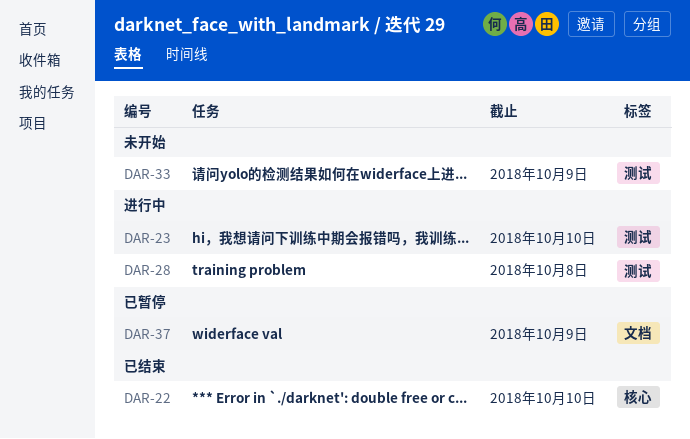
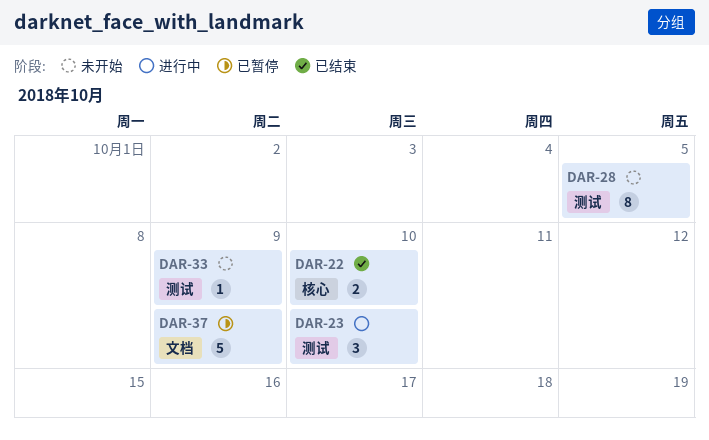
DAR-28, status: 进行中 -> 未开始
DAR-28, due: Oct 8 -> Oct 5

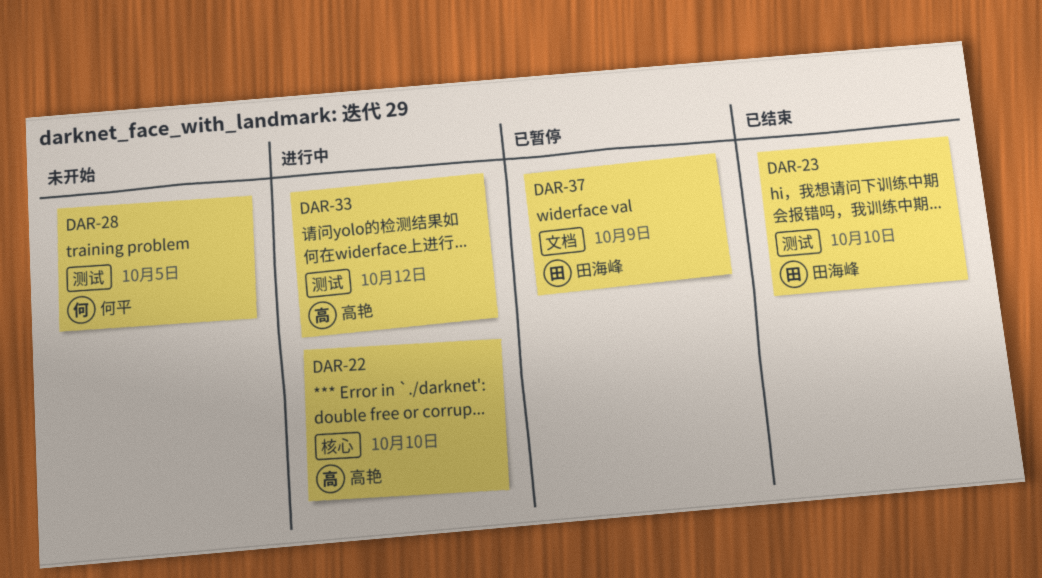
DAR-22, status: 已结束 -> 进行中
DAR-23, status: 进行中 -> 已结束
DAR-33, status: 未开始 -> 进行中
DAR-33, due: Oct 9 -> Oct 12

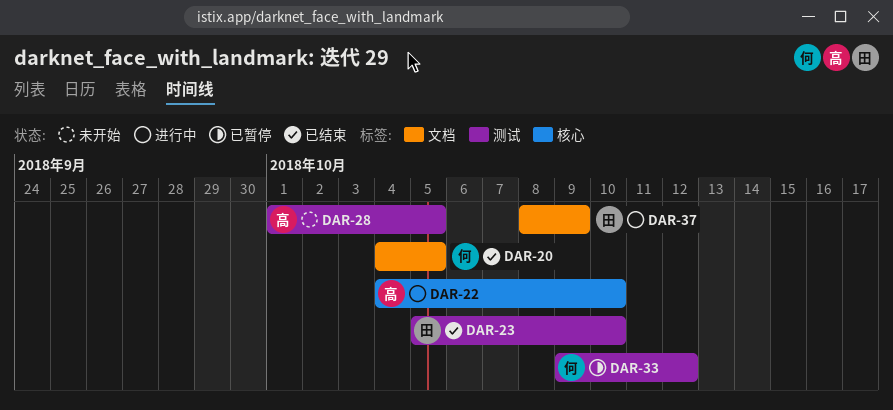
DAR-20: none -> present
DAR-28, owner: 何平 -> 高艳
DAR-33, status: 进行中 -> 已暂停
DAR-33, owner: 高艳 -> 何平
DAR-37, status: 已暂停 -> 进行中

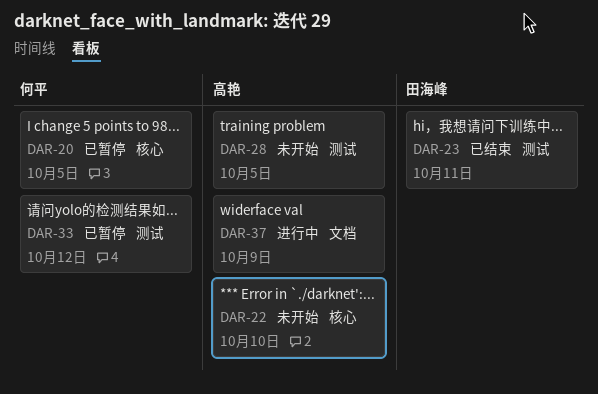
DAR-20, status: 已结束 -> 已暂停
DAR-20, label: 文档 -> 核心
DAR-22, status: 进行中 -> 未开始
DAR-23, due: Oct 10 -> Oct 11
DAR-37, owner: 田海峰 -> 高艳

